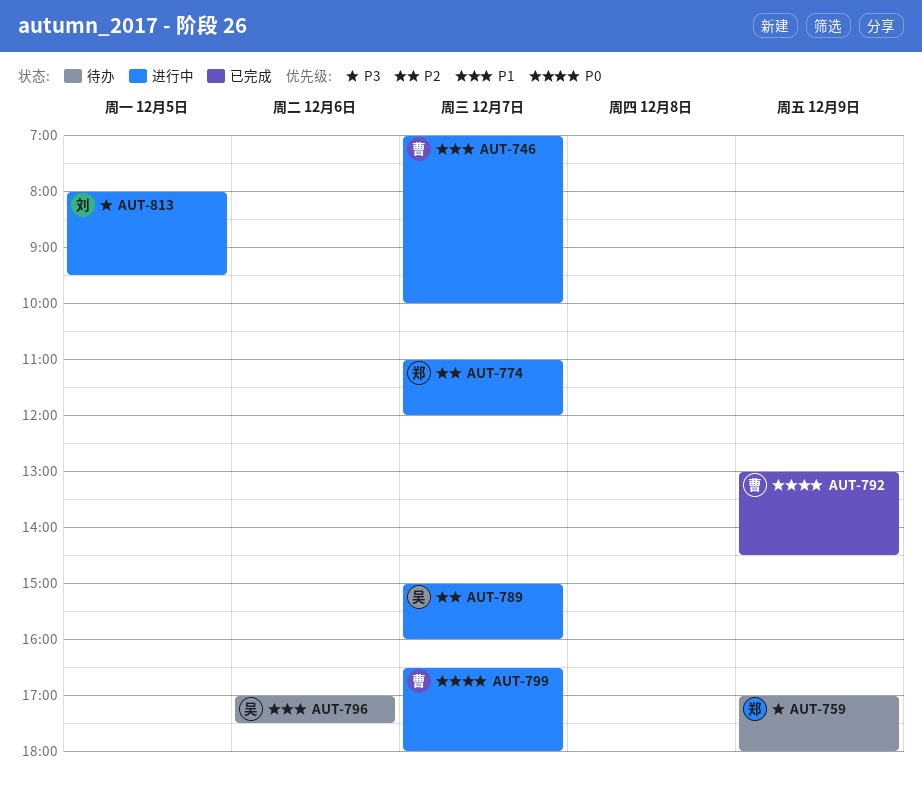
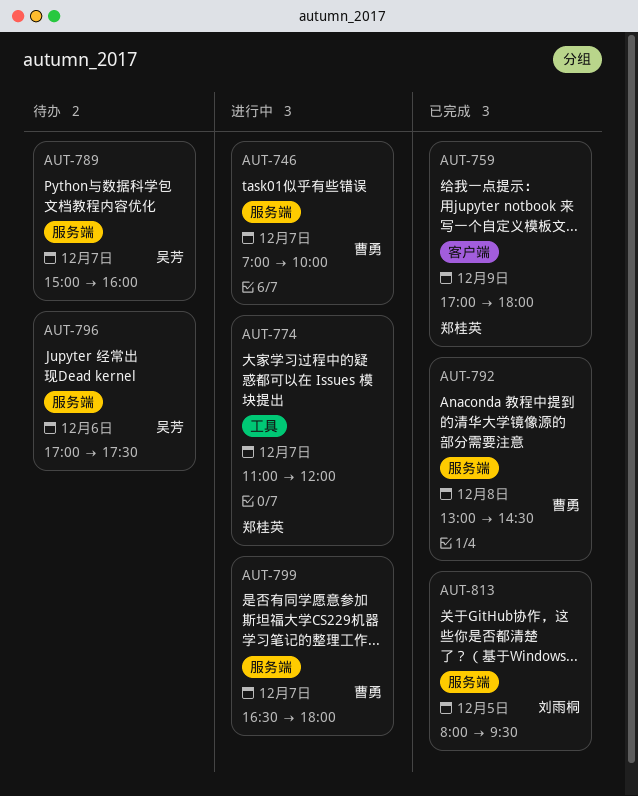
AUT-759, status: 待办 -> 已完成
AUT-789, status: 进行中 -> 待办
AUT-792, day: Dec 9 -> Dec 8
AUT-813, status: 进行中 -> 已完成

